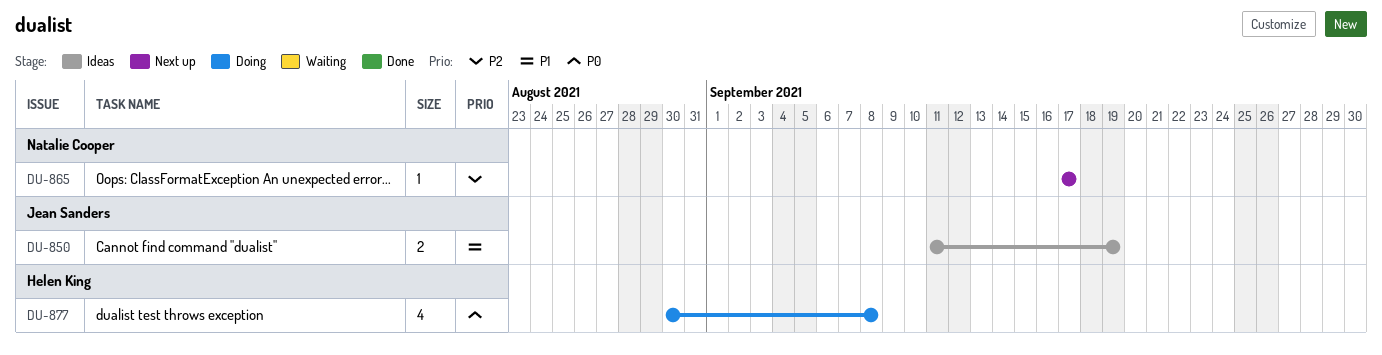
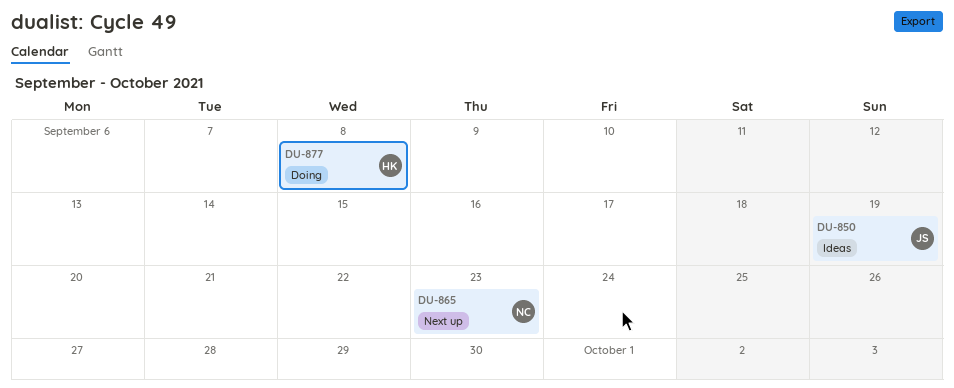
DU-865, due: Sep 17 -> Sep 23

